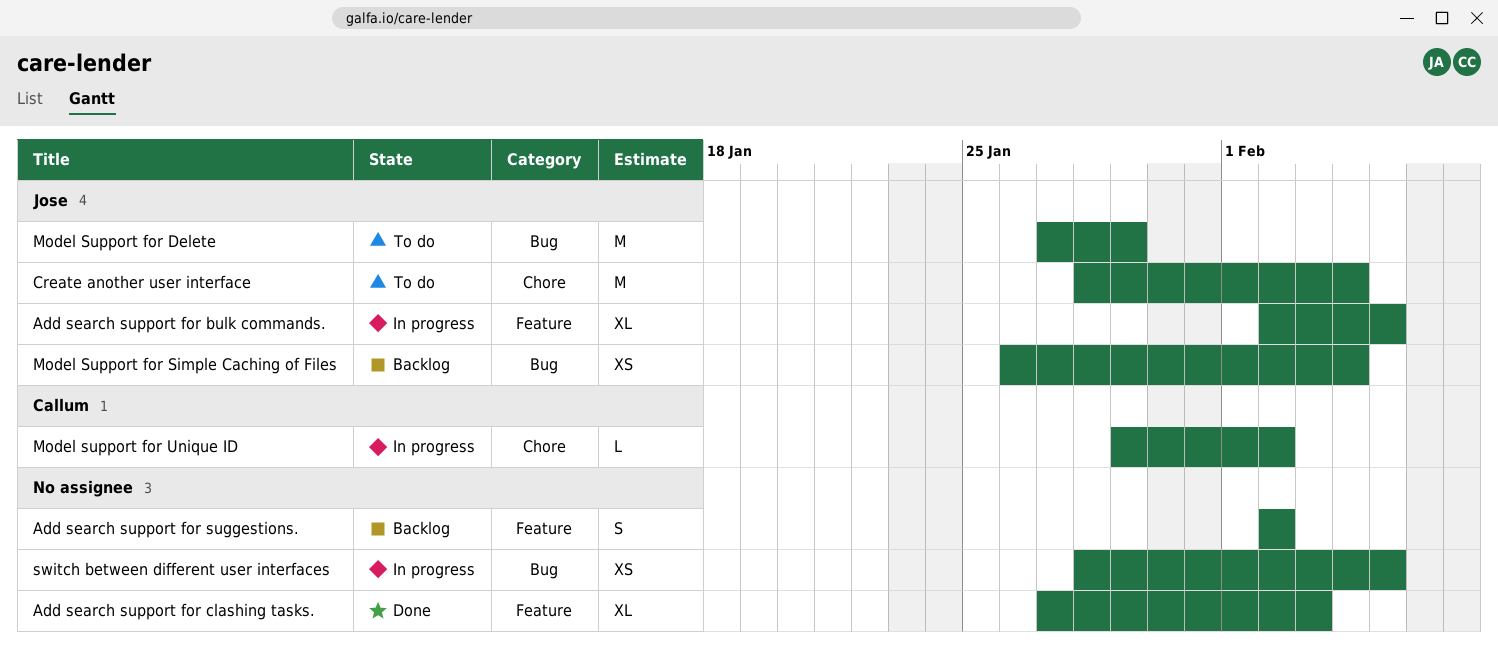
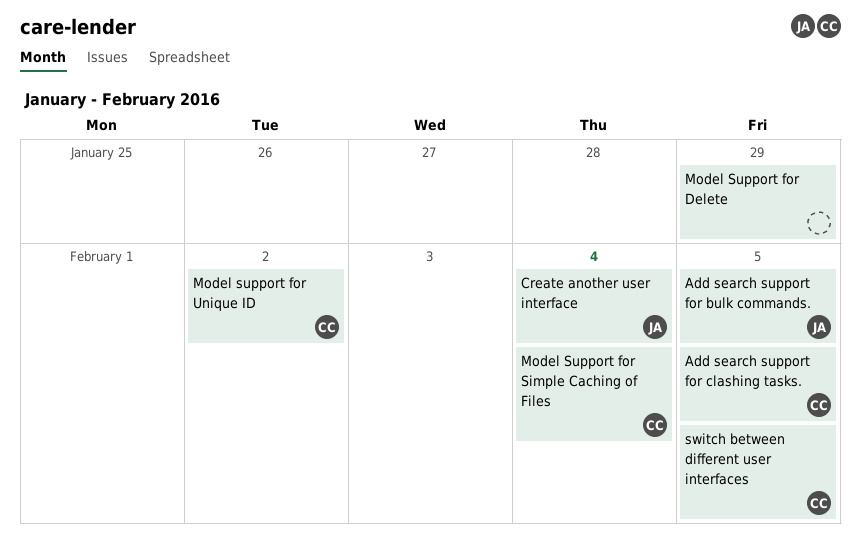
Add search support for clashing tasks., owner: none -> Callum
Add search support for clashing tasks., due: Feb 3 -> Feb 5
Add search support for suggestions.: present -> none
Model Support for Delete, owner: Jose -> none
Model Support for Simple Caching of Files, owner: Jose -> Callum
switch between different user interfaces, owner: none -> Callum

